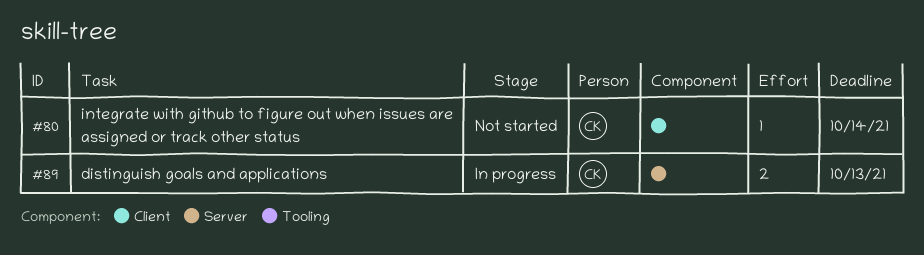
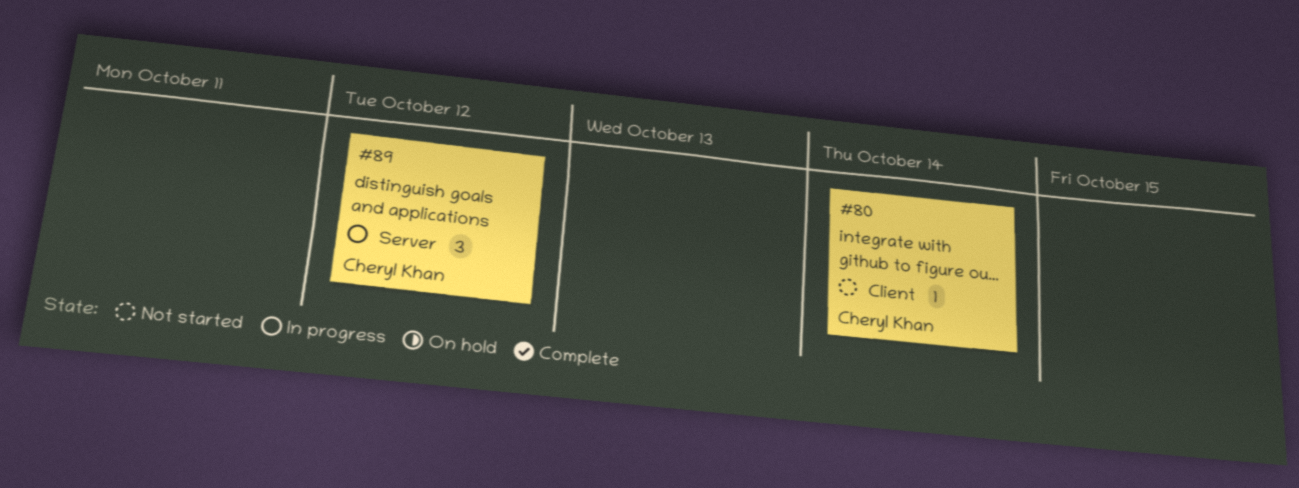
#89, estimate: 2 -> 3
#89, due: Oct 13 -> Oct 12

